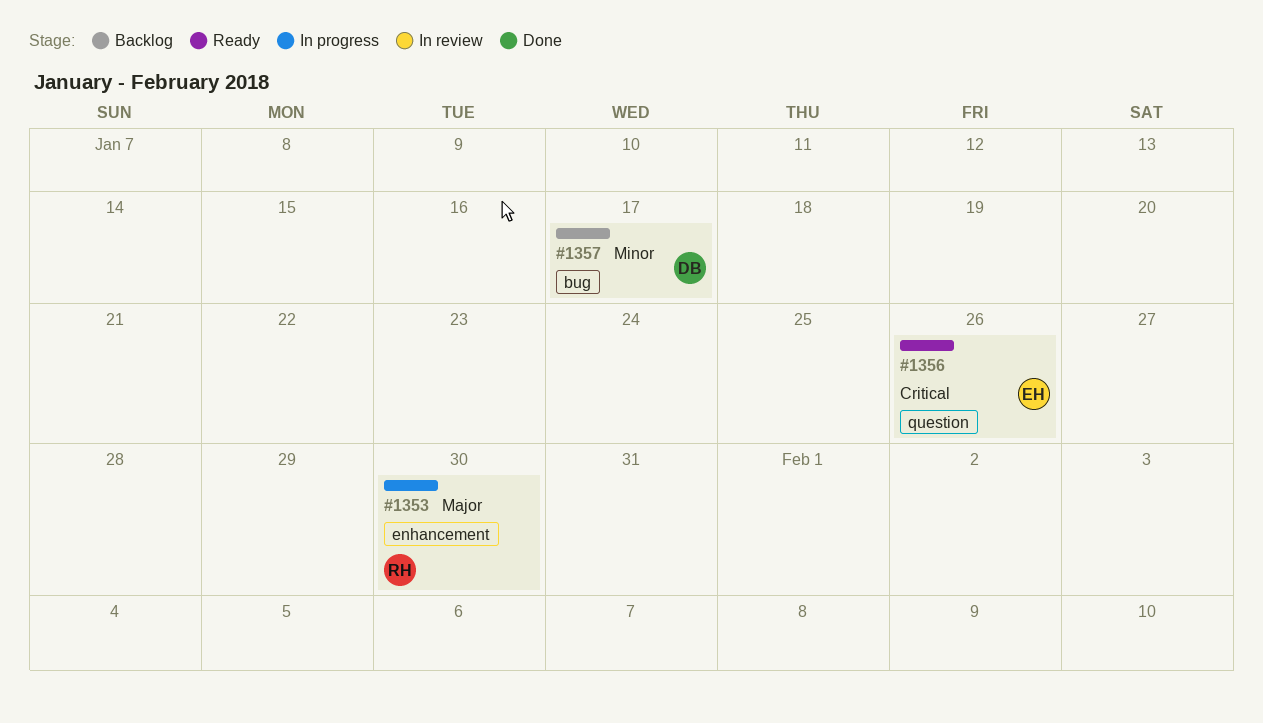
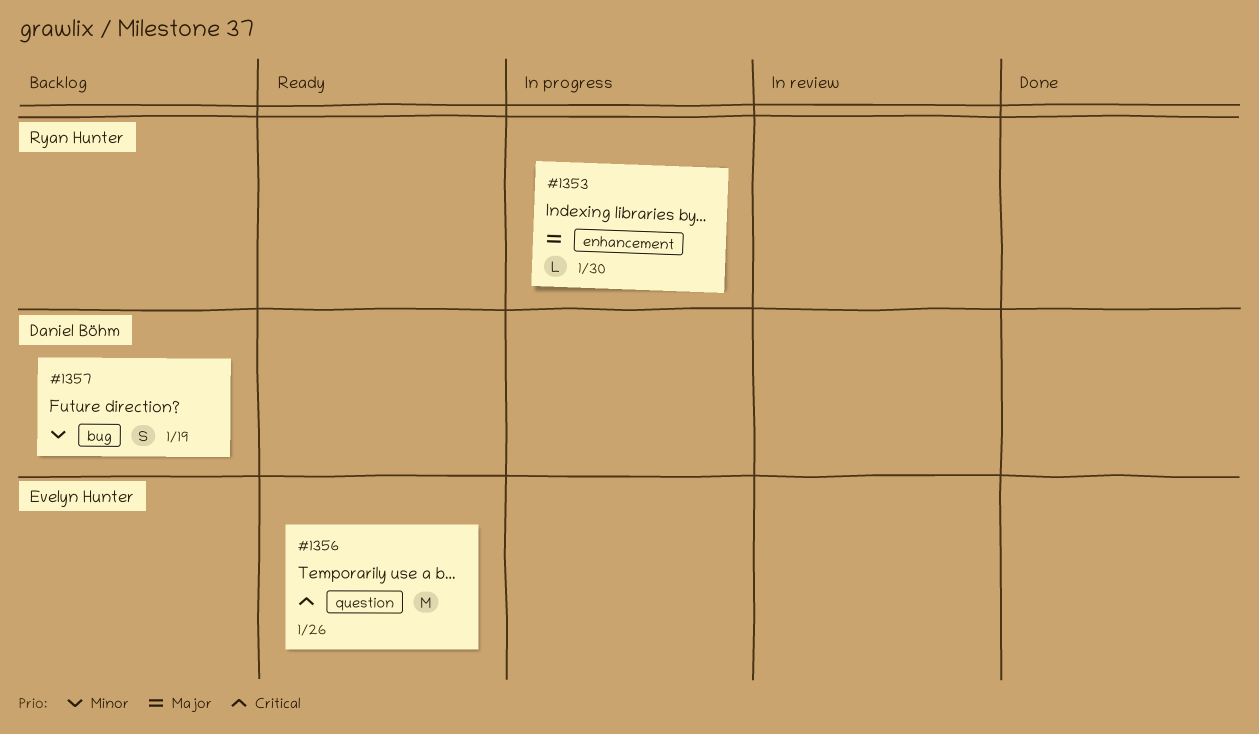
#1357, due: Jan 17 -> Jan 19

